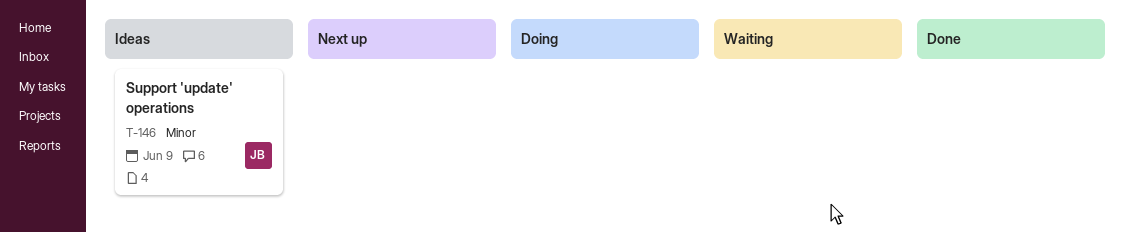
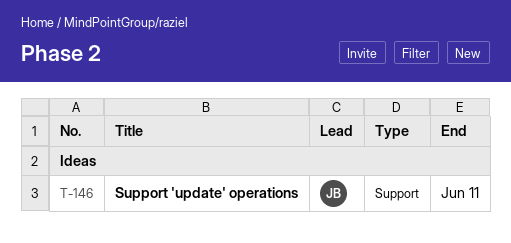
T-146, due: Jun 9 -> Jun 11

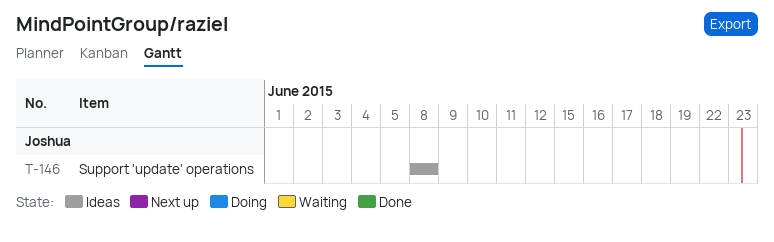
T-146, due: Jun 11 -> Jun 8

